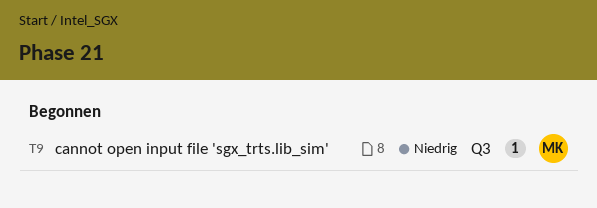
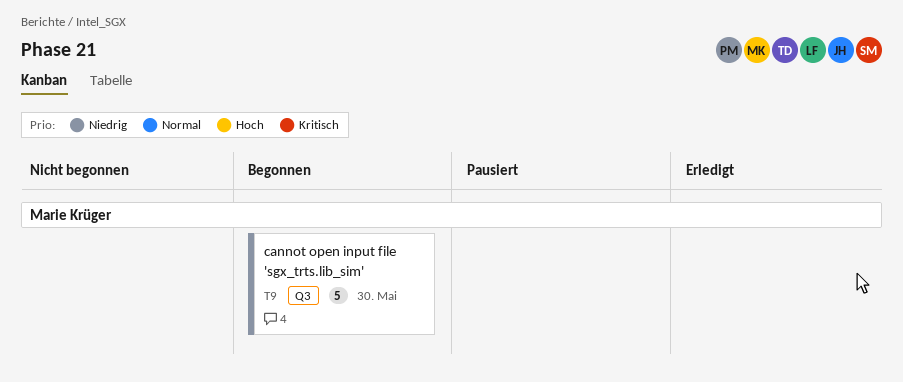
T9, estimate: 1 -> 5

